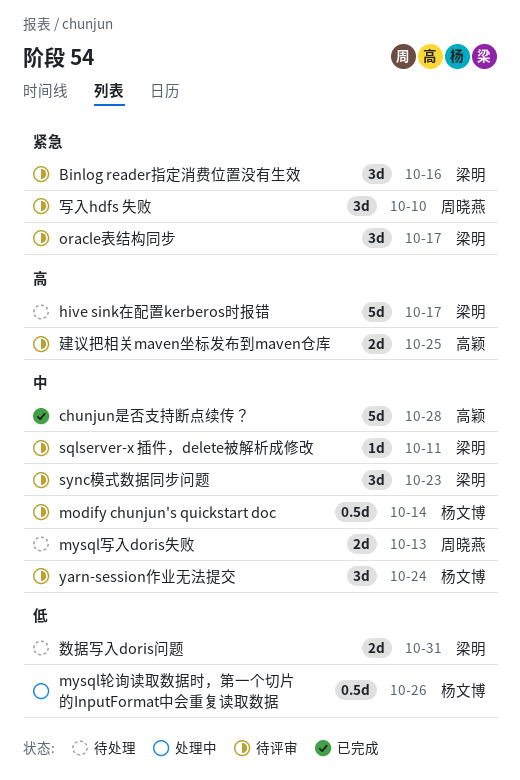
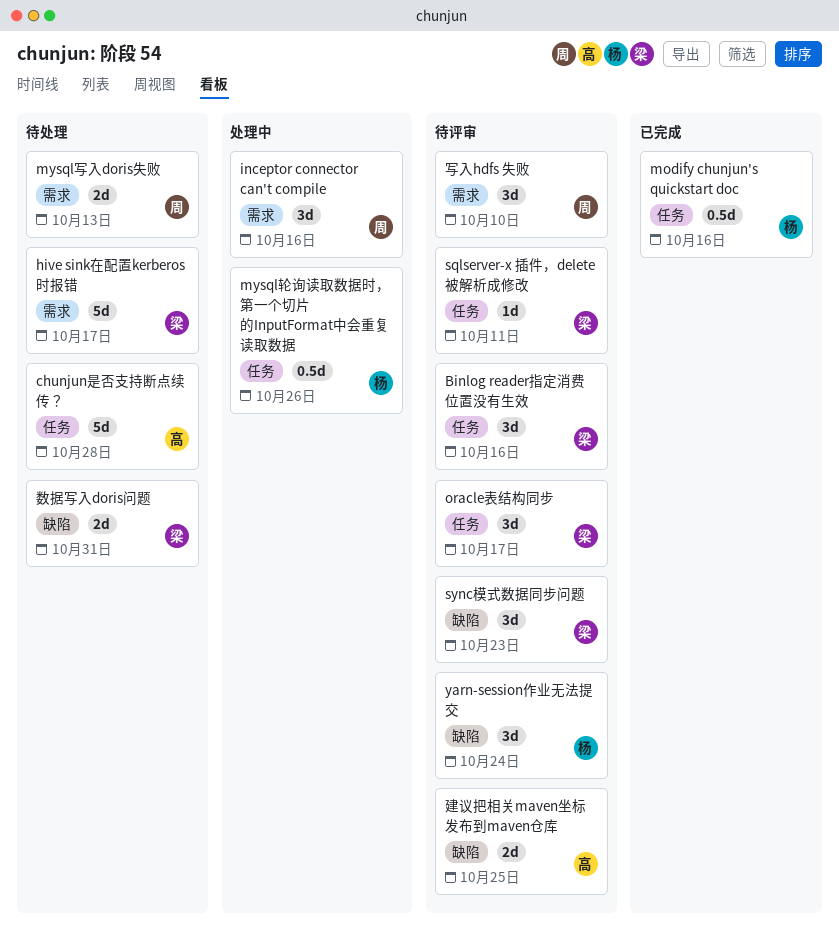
chunjun是否支持断点续传？, status: 已完成 -> 待处理
inceptor connector can't compile: none -> present
modify chunjun's quickstart doc, status: 待评审 -> 已完成
modify chunjun's quickstart doc, due: Oct 14 -> Oct 16

